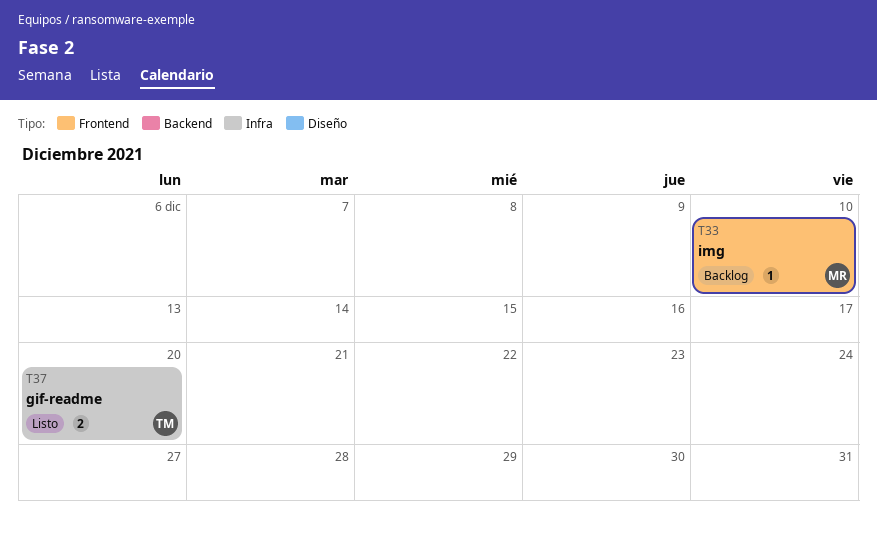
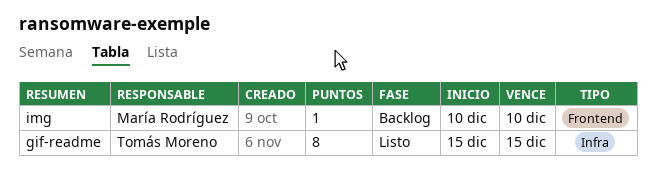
gif-readme, estimate: 2 -> 8
gif-readme, due: Dec 20 -> Dec 15

